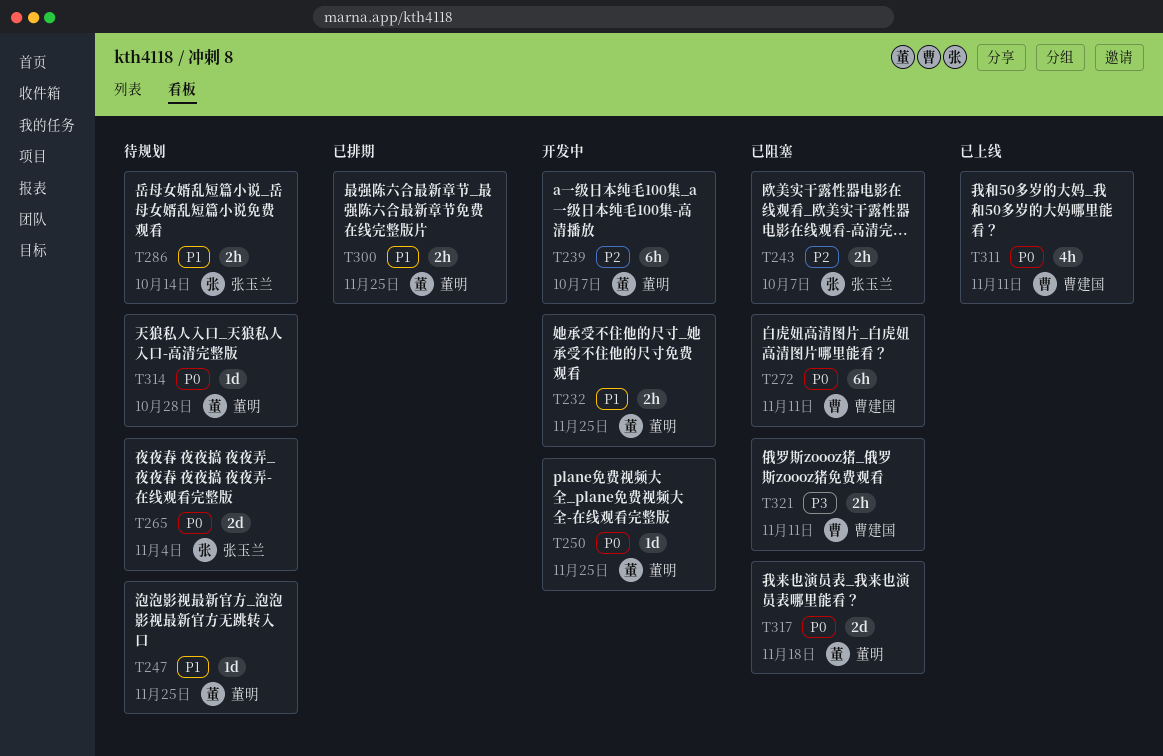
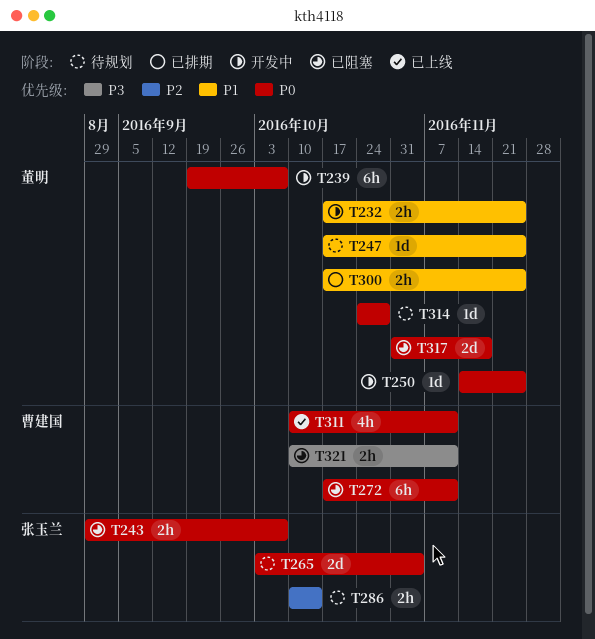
T239, priority: P2 -> P0
T243, priority: P2 -> P0
T286, priority: P1 -> P2

